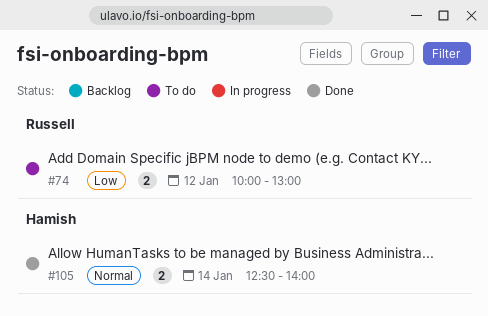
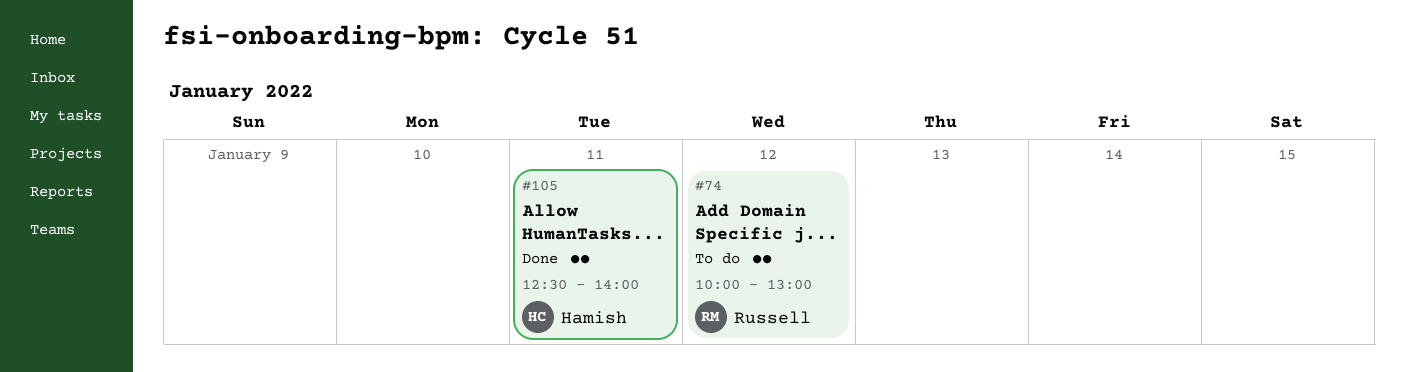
#105, day: Jan 14 -> Jan 11

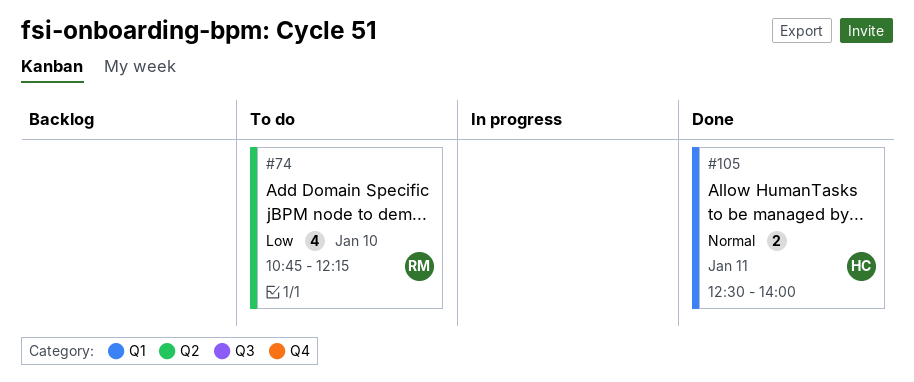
#74, estimate: 2 -> 4
#74, day: Jan 12 -> Jan 10
#74, begins: 10:00 -> 10:45
#74, ends: 13:00 -> 12:15

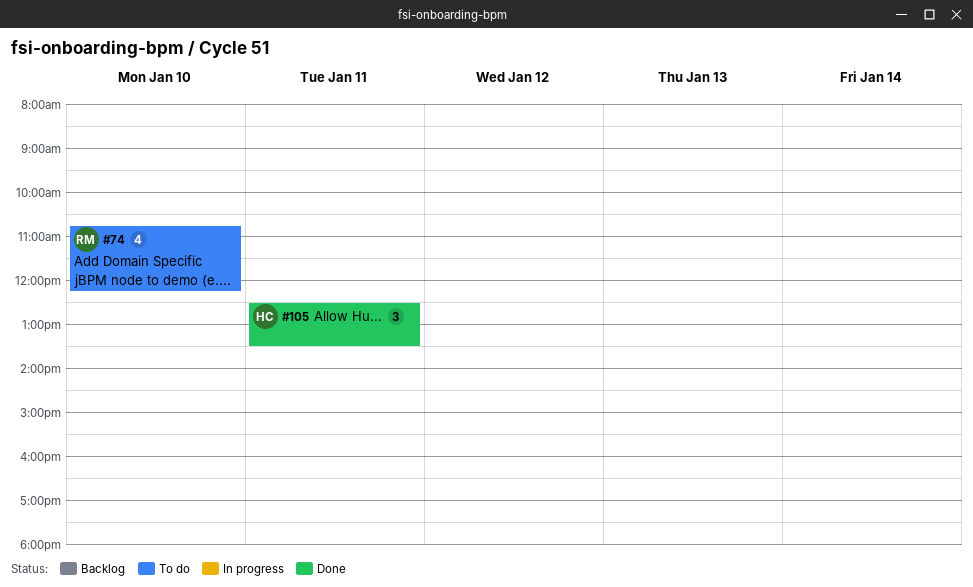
#105, estimate: 2 -> 3
#105, ends: 14:00 -> 13:30

